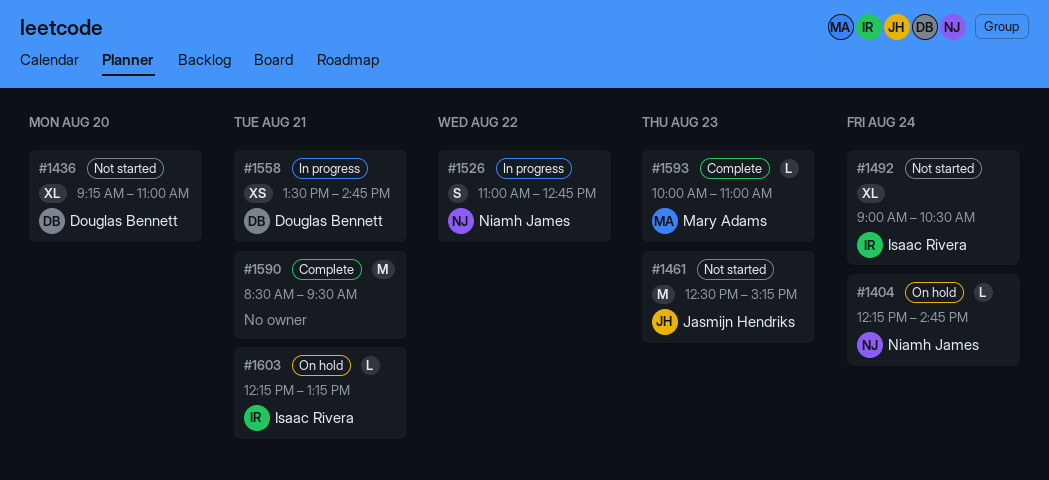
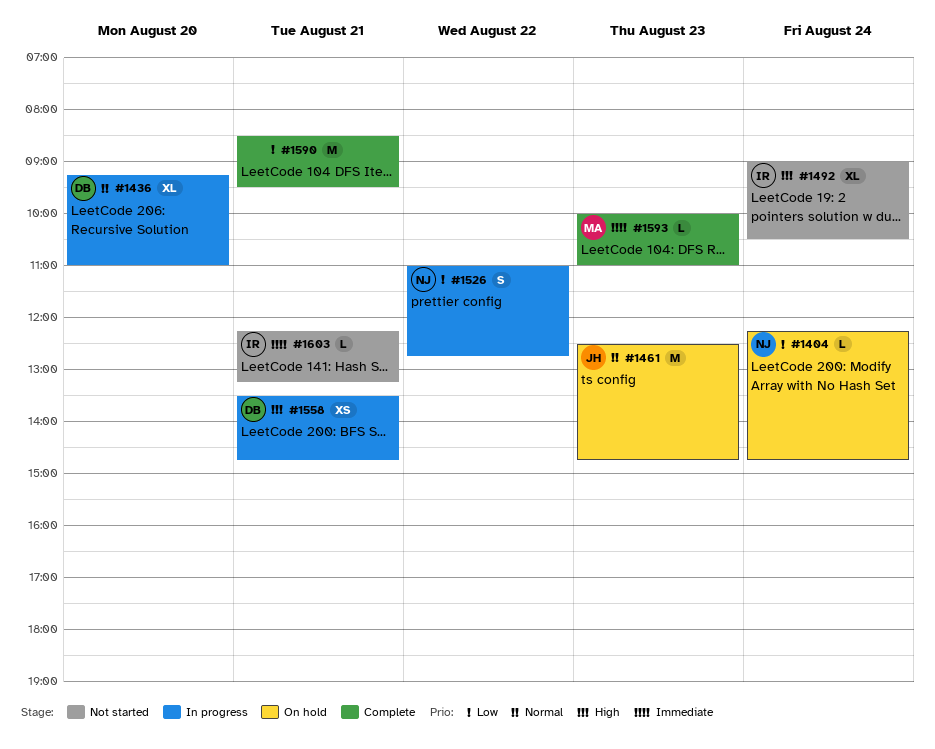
#1436, status: Not started -> In progress
#1461, status: Not started -> On hold
#1461, ends: 15:15 -> 14:45
#1603, status: On hold -> Not started

